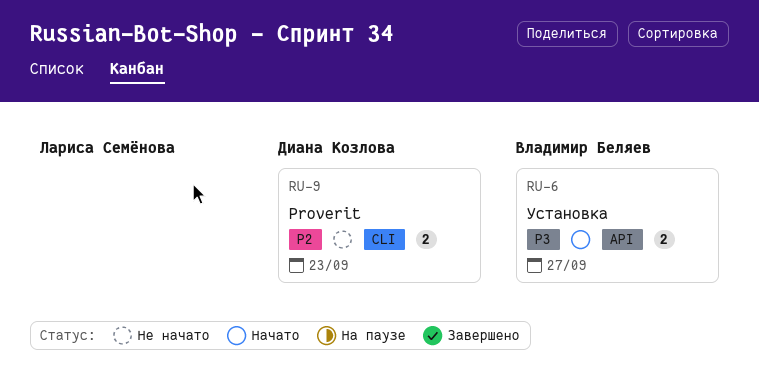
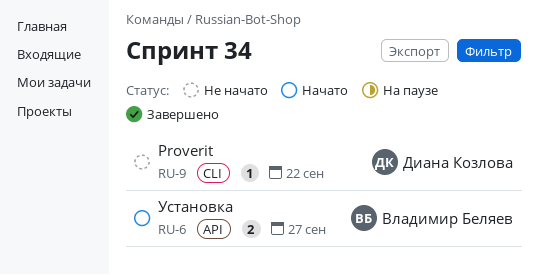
RU-9, estimate: 2 -> 1
RU-9, due: Sep 23 -> Sep 22

